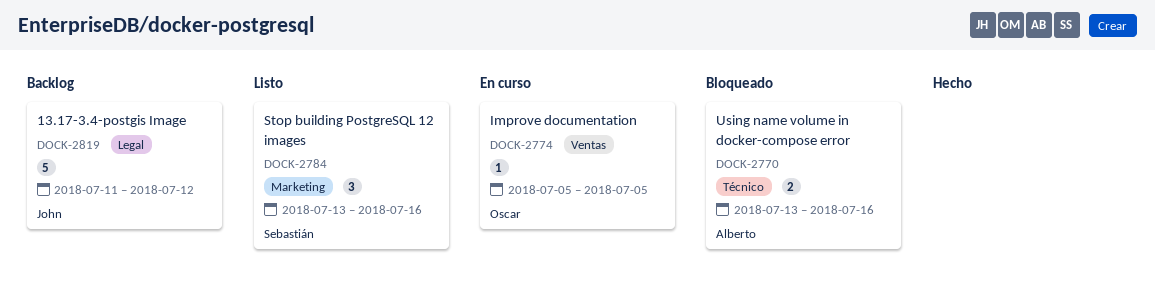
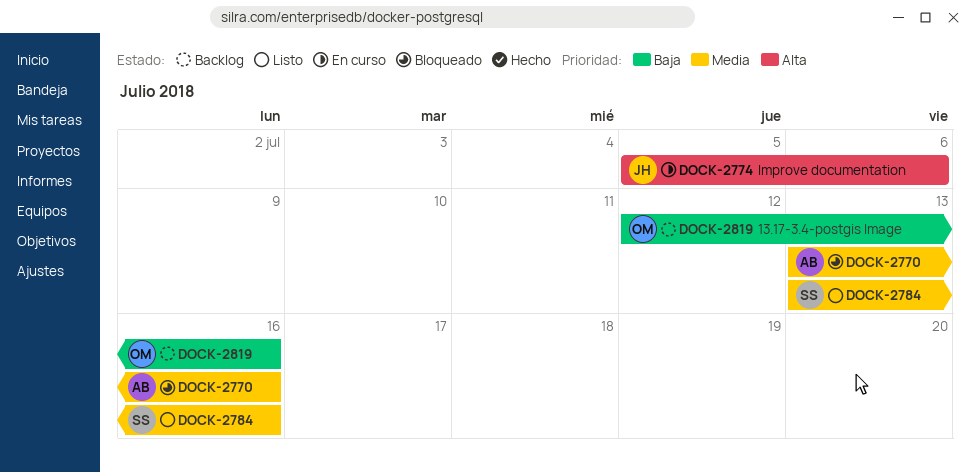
DOCK-2774, owner: Oscar -> John
DOCK-2774, due: Jul 5 -> Jul 6
DOCK-2819, owner: John -> Oscar
DOCK-2819, start: Jul 11 -> Jul 12
DOCK-2819, due: Jul 12 -> Jul 16

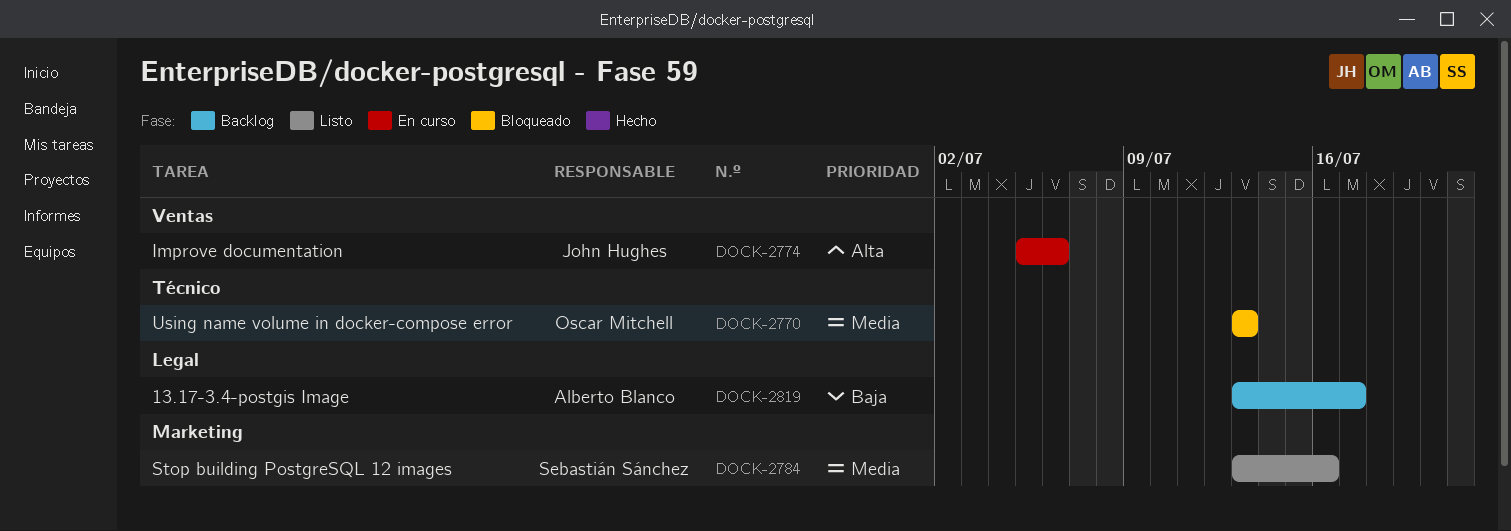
DOCK-2770, owner: Alberto Blanco -> Oscar Mitchell
DOCK-2770, due: Jul 16 -> Jul 13
DOCK-2819, owner: Oscar Mitchell -> Alberto Blanco
DOCK-2819, start: Jul 12 -> Jul 13
DOCK-2819, due: Jul 16 -> Jul 17

